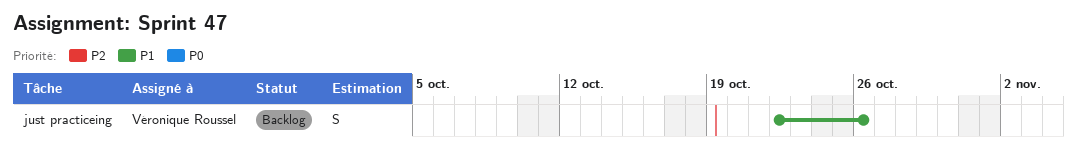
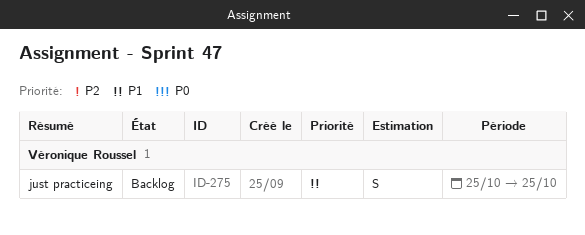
just practiceing, start: Oct 22 -> Oct 25
just practiceing, due: Oct 26 -> Oct 25

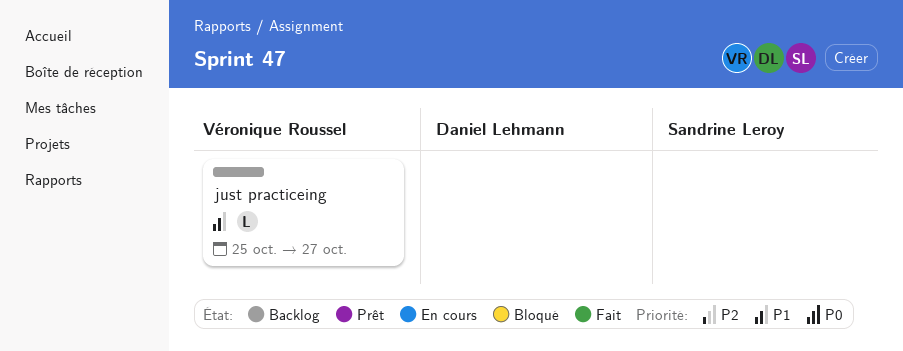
just practiceing, estimate: S -> L
just practiceing, due: Oct 25 -> Oct 27

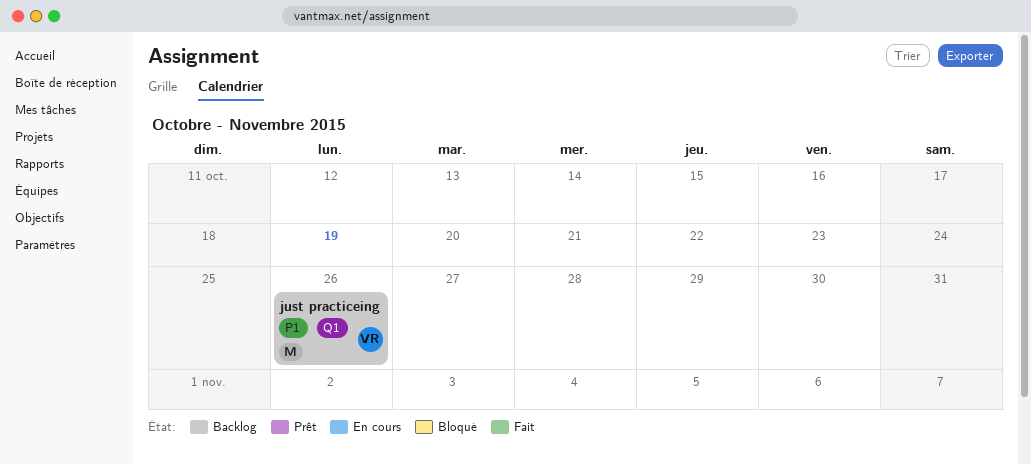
just practiceing, estimate: L -> M
just practiceing, due: Oct 27 -> Oct 26

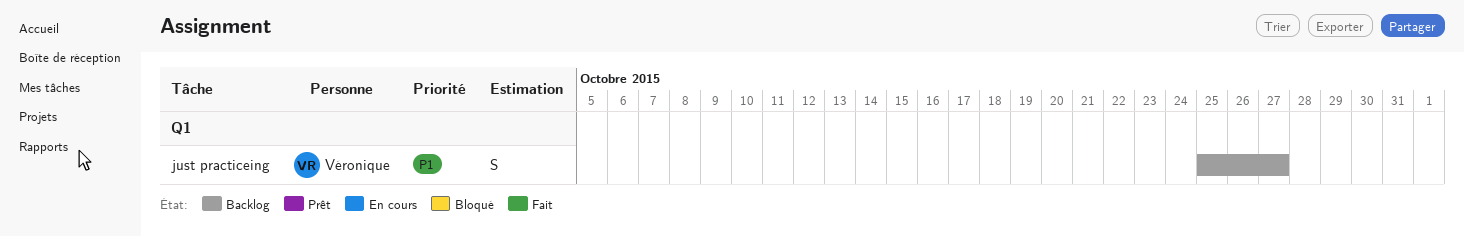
just practiceing, estimate: M -> S
just practiceing, due: Oct 26 -> Oct 27

